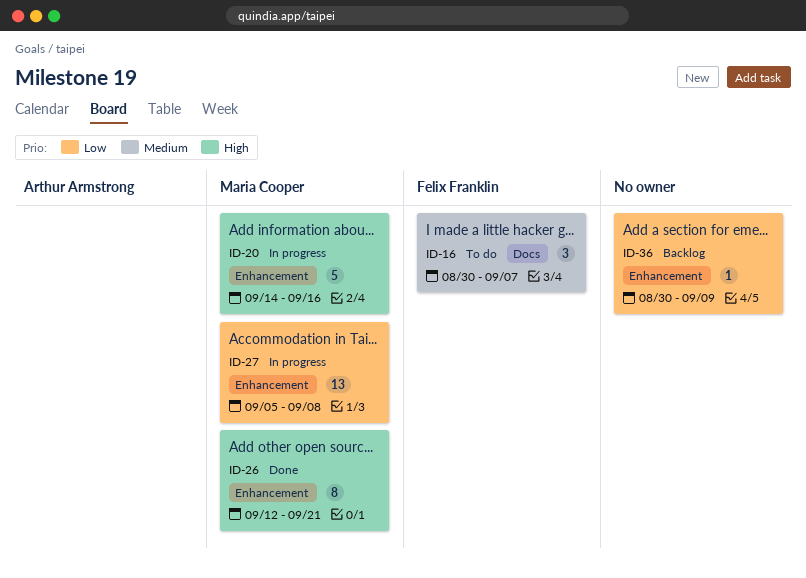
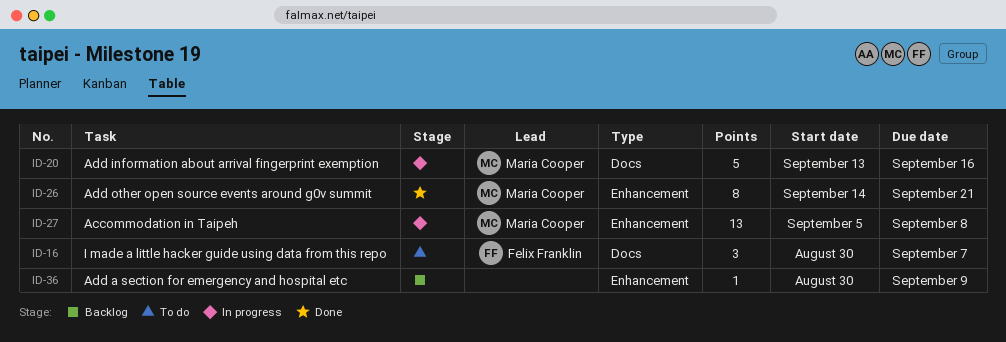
ID-20, label: Enhancement -> Docs
ID-20, start: Sep 14 -> Sep 13
ID-26, start: Sep 12 -> Sep 14

